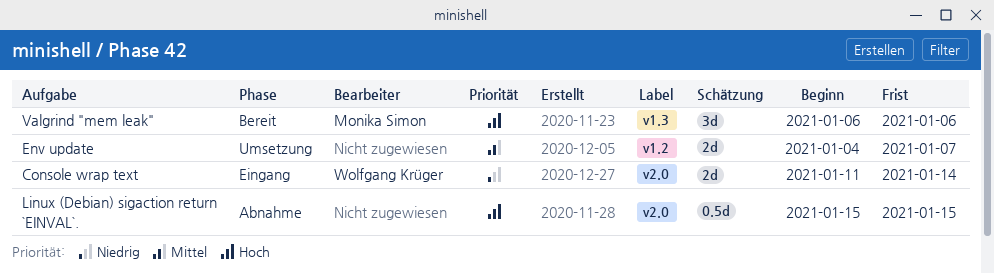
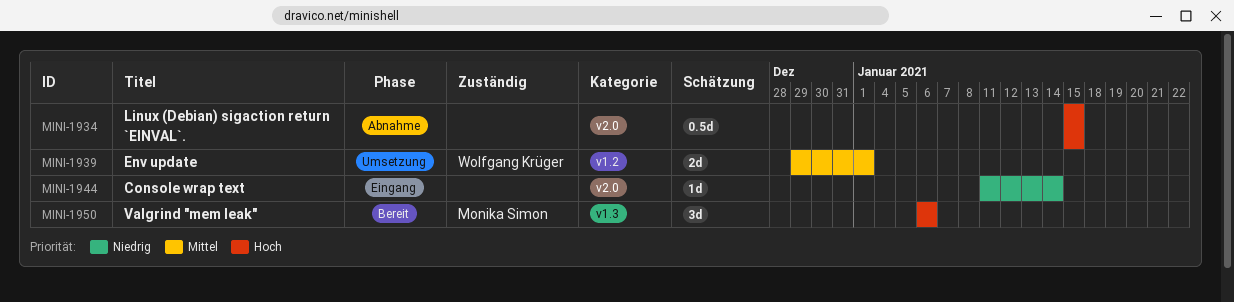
Console wrap text, owner: Wolfgang Krüger -> none
Console wrap text, estimate: 2d -> 1d
Env update, owner: none -> Wolfgang Krüger
Env update, start: Jan 4 -> Dec 29
Env update, due: Jan 7 -> Jan 1

